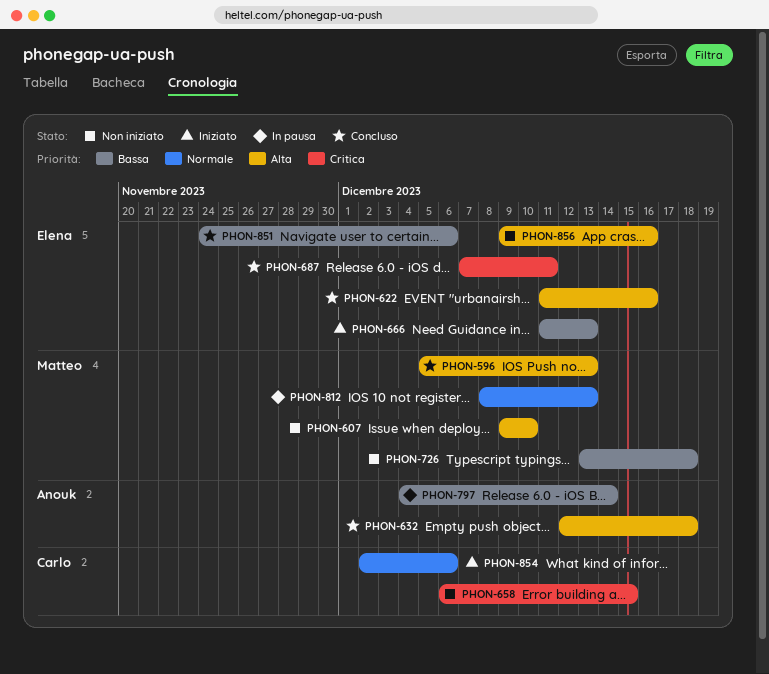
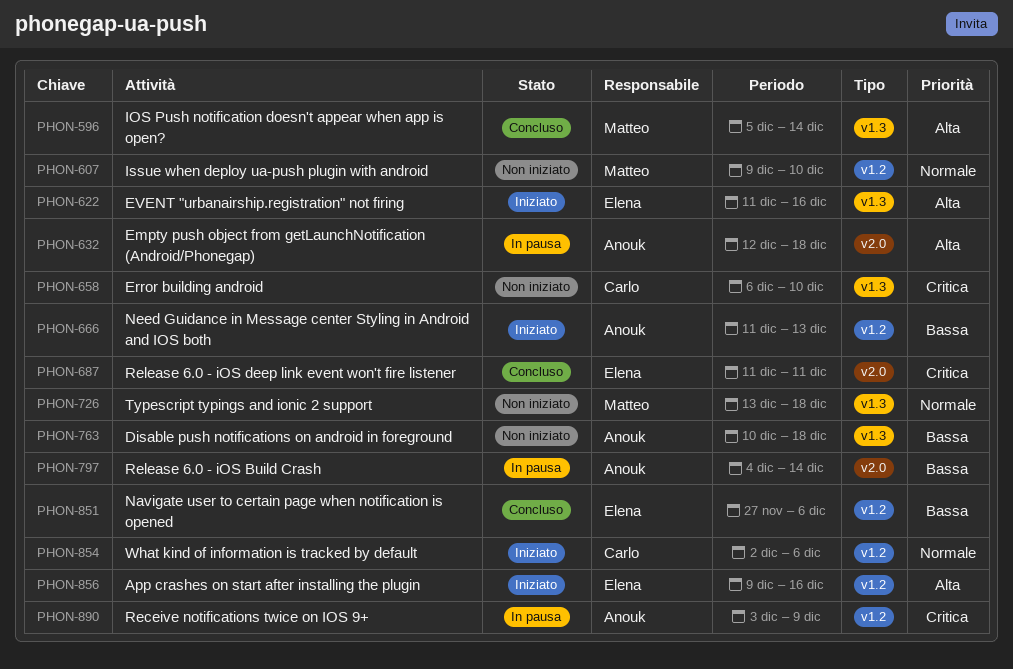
PHON-596, due: Dec 13 -> Dec 14
PHON-607, priority: Alta -> Normale
PHON-622, status: Concluso -> Iniziato
PHON-632, status: Concluso -> In pausa
PHON-658, due: Dec 15 -> Dec 10
PHON-666, owner: Elena -> Anouk
PHON-687, start: Dec 7 -> Dec 11
PHON-726, priority: Bassa -> Normale
PHON-763: none -> present
PHON-812: present -> none
PHON-851, start: Nov 24 -> Nov 27
PHON-856, status: Non iniziato -> Iniziato
PHON-890: none -> present

